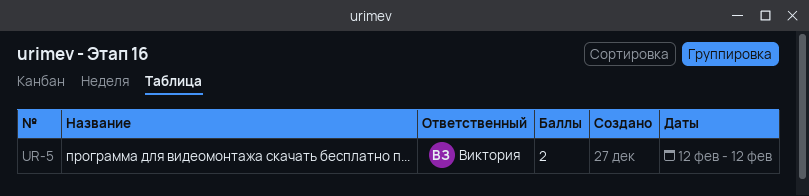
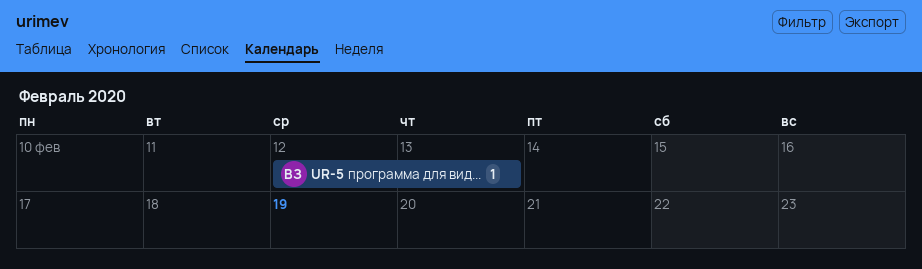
UR-5, estimate: 2 -> 1
UR-5, due: Feb 12 -> Feb 13

